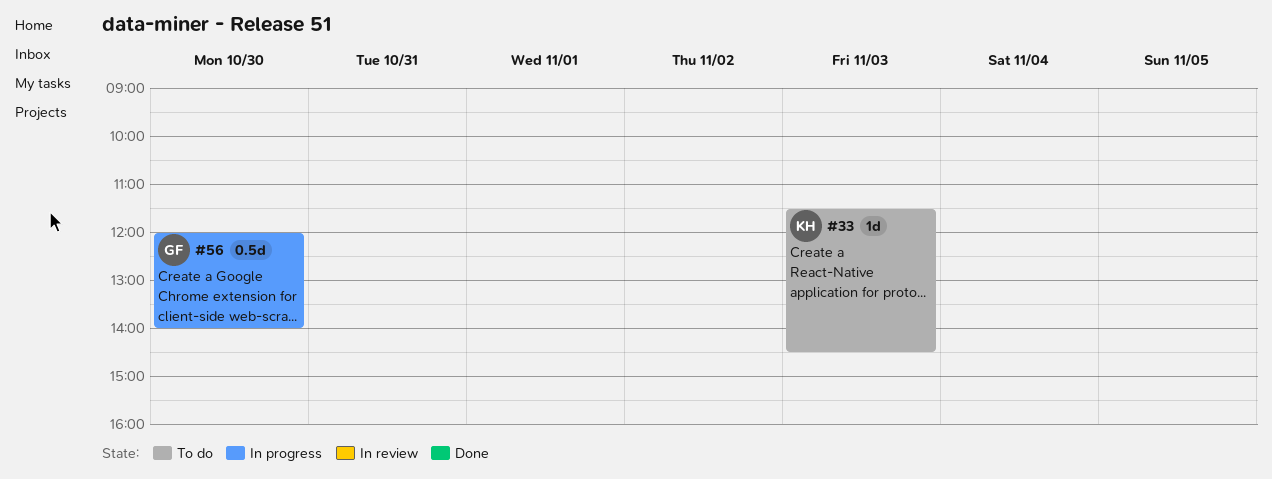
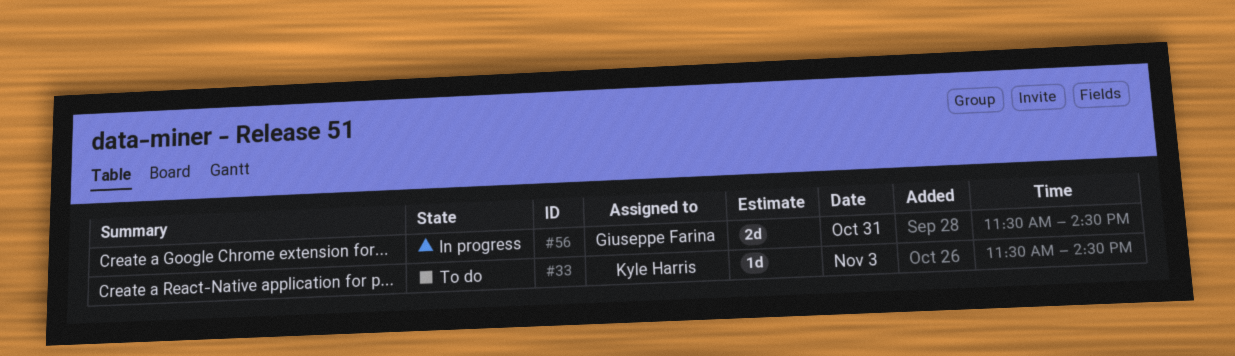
#56, estimate: 0.5d -> 2d
#56, day: Oct 30 -> Oct 31
#56, begins: 12:00 -> 11:30
#56, ends: 14:00 -> 14:30

